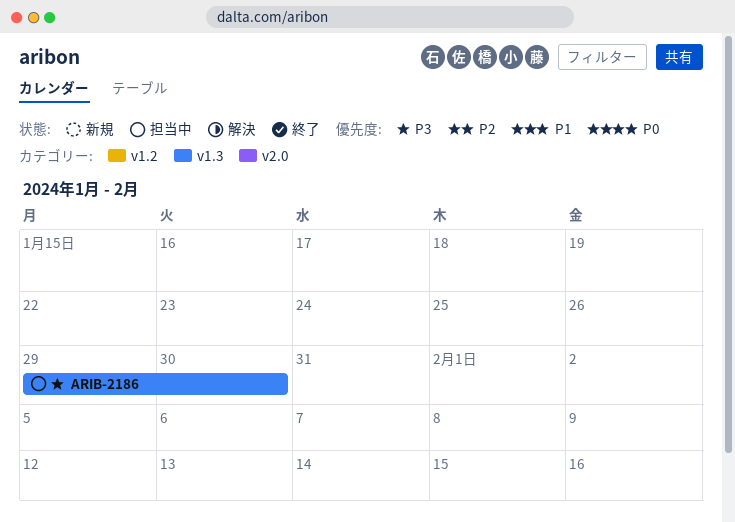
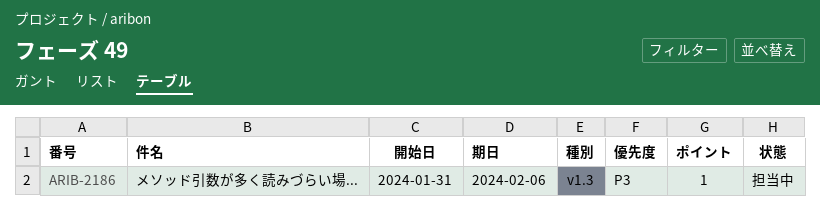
ARIB-2186, start: Jan 29 -> Jan 31
ARIB-2186, due: Jan 30 -> Feb 6

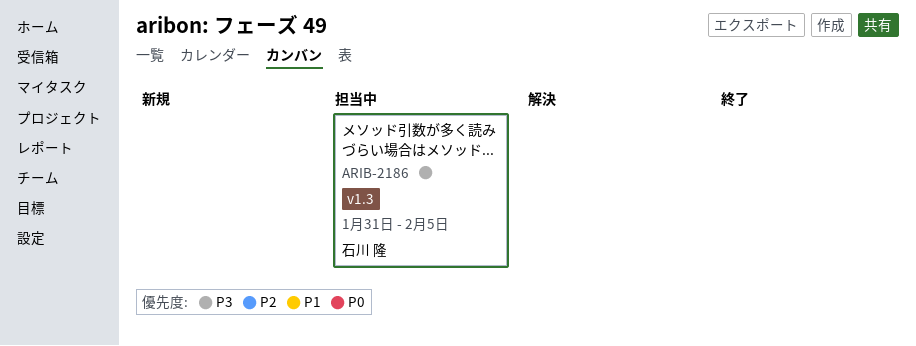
ARIB-2186, due: Feb 6 -> Feb 5

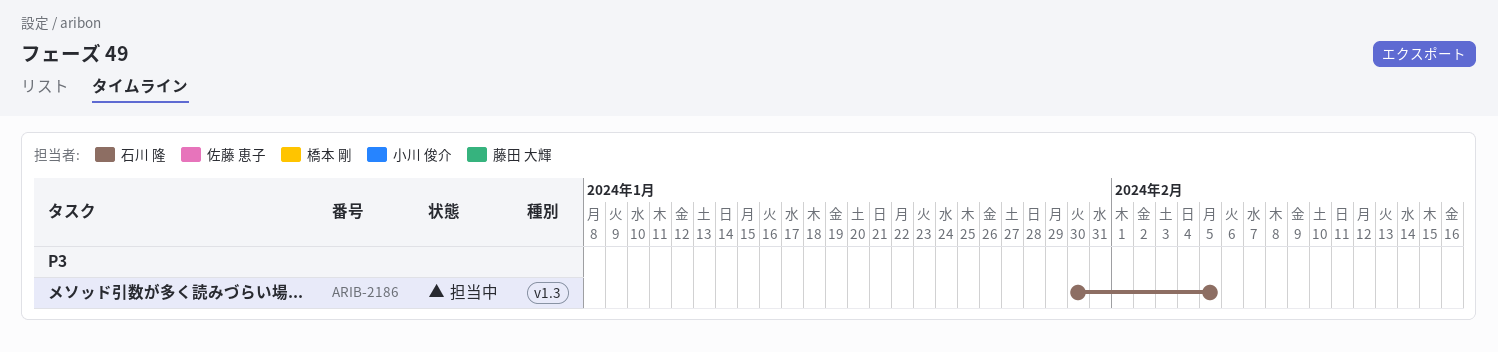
ARIB-2186, start: Jan 31 -> Jan 30

